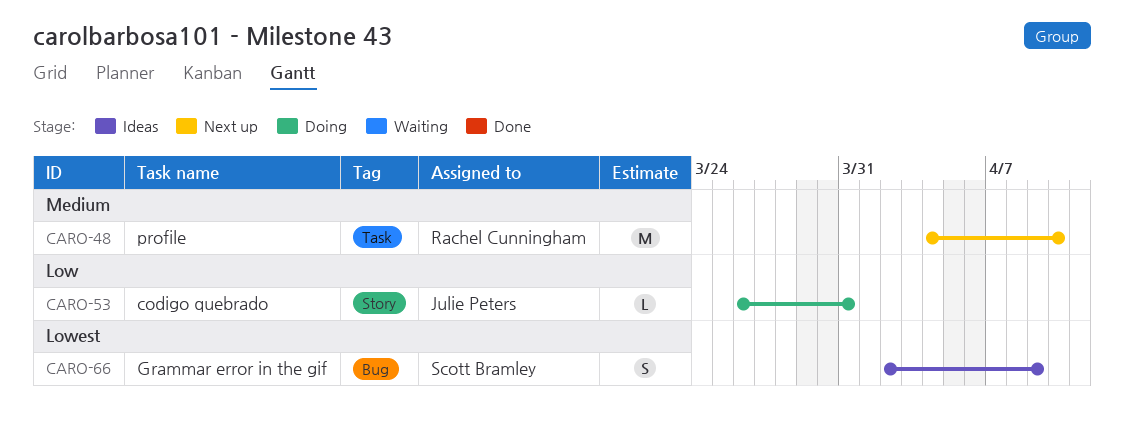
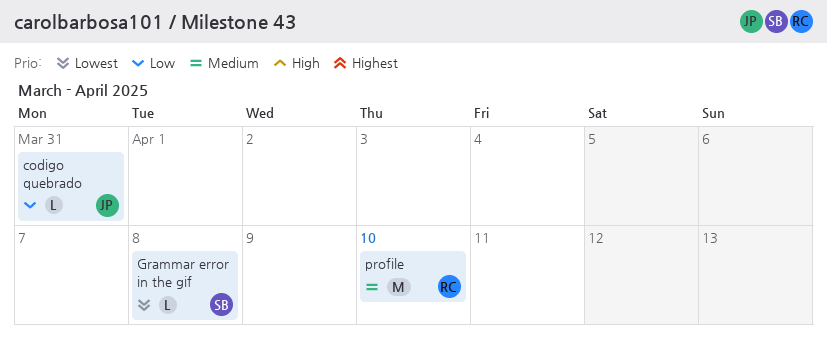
Grammar error in the gif, estimate: S -> L
Grammar error in the gif, due: Apr 9 -> Apr 8

